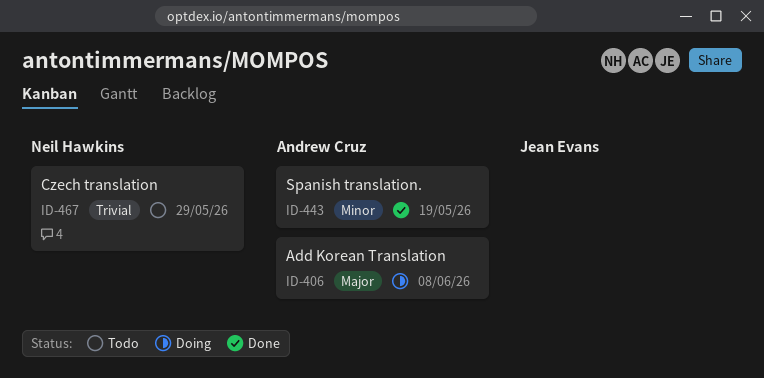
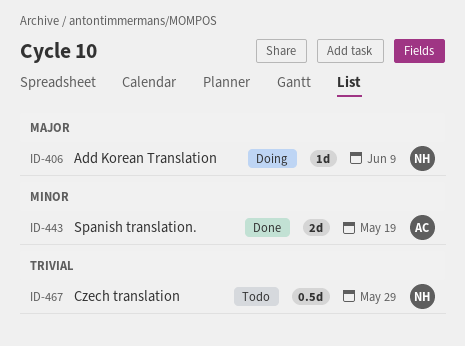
ID-406, owner: Andrew Cruz -> Neil Hawkins
ID-406, due: Jun 8 -> Jun 9

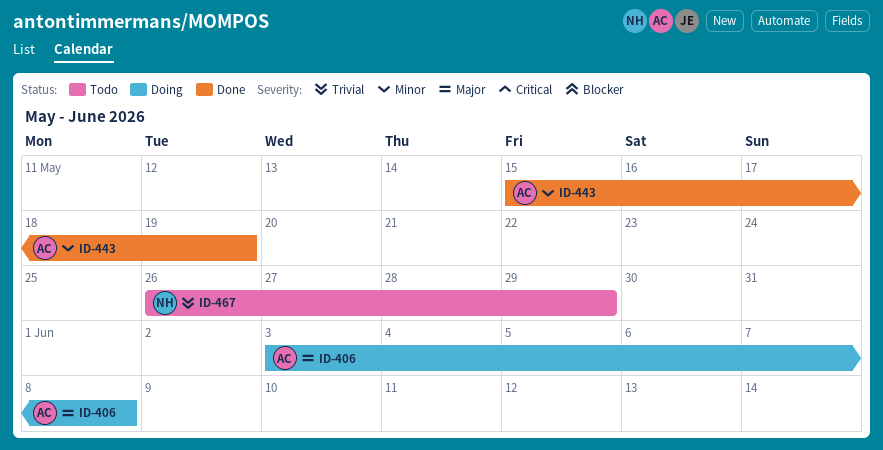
ID-406, owner: NH -> AC
ID-406, due: Jun 9 -> Jun 8

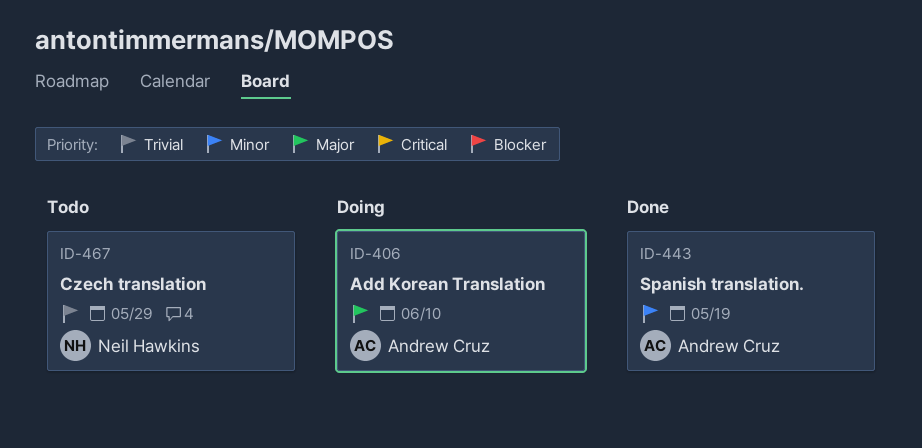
ID-406, due: Jun 8 -> Jun 10

